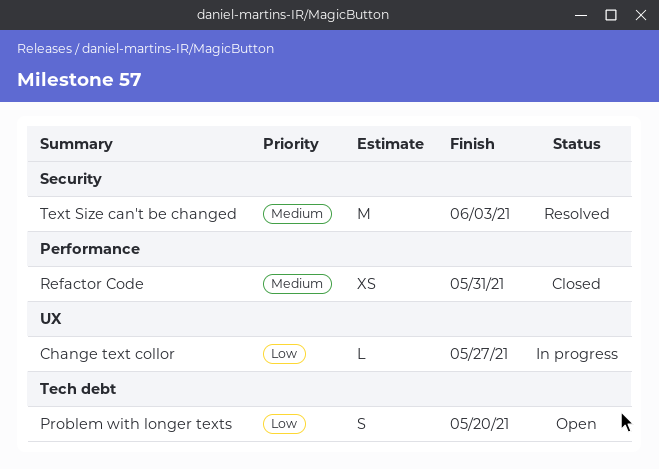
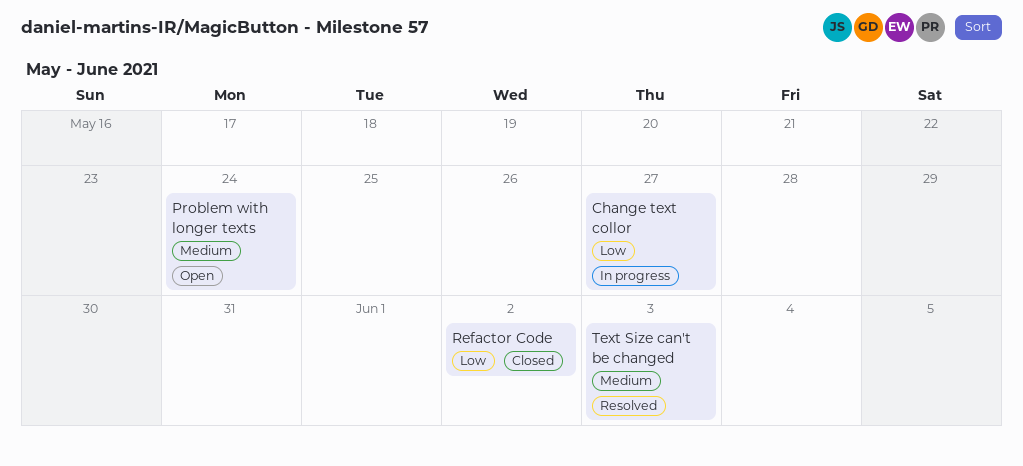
Problem with longer texts, priority: Low -> Medium
Problem with longer texts, due: May 20 -> May 24
Refactor Code, priority: Medium -> Low
Refactor Code, due: May 31 -> Jun 2

